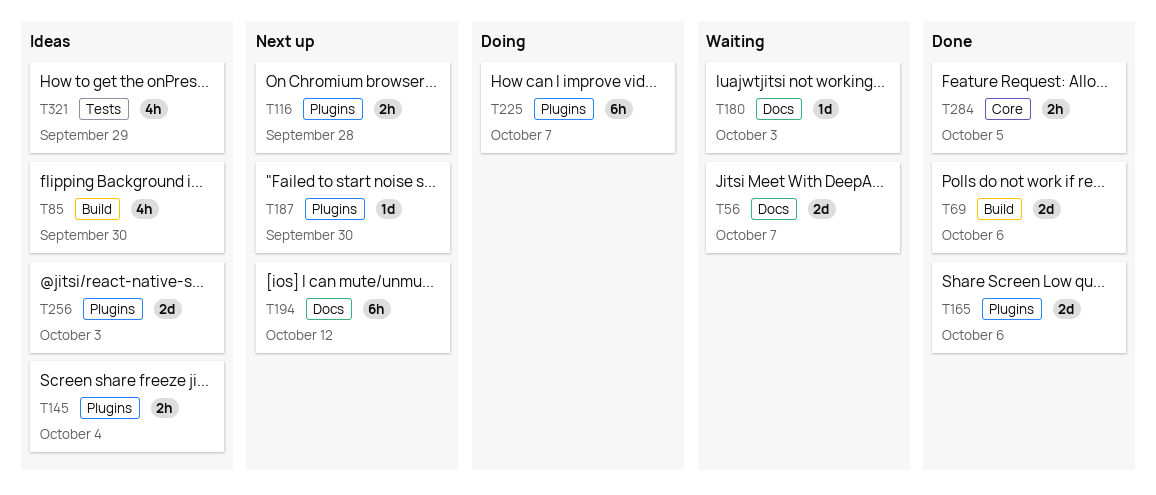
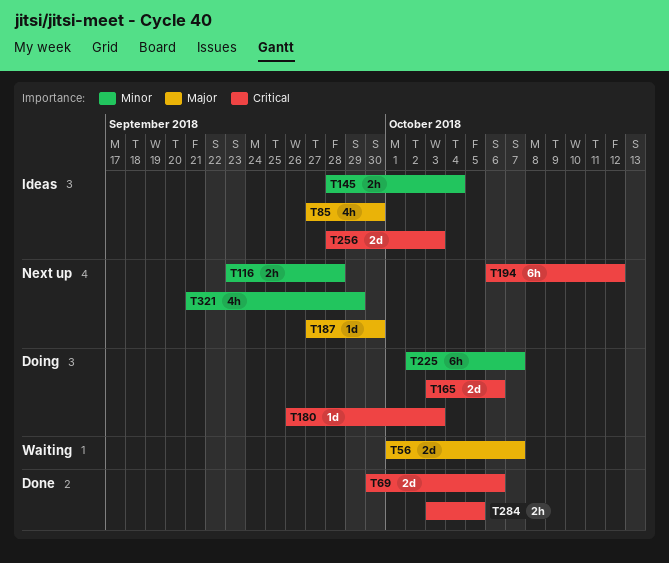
T165, status: Done -> Doing
T180, status: Waiting -> Doing
T321, status: Ideas -> Next up

